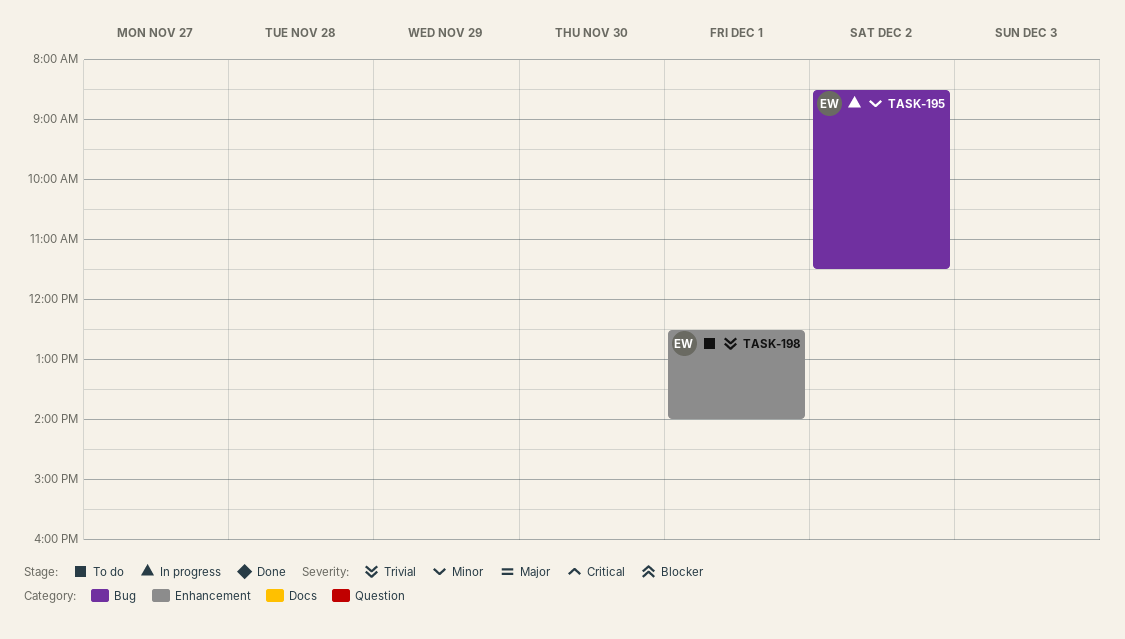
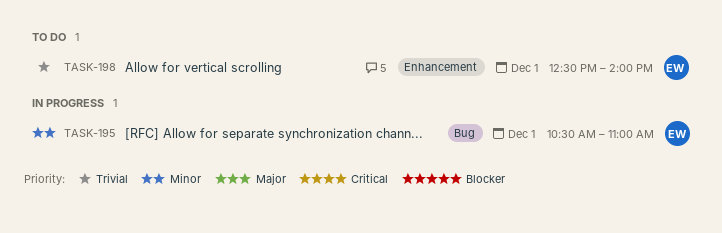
TASK-195, day: Dec 2 -> Dec 1
TASK-195, begins: 08:30 -> 10:30
TASK-195, ends: 11:30 -> 11:00

